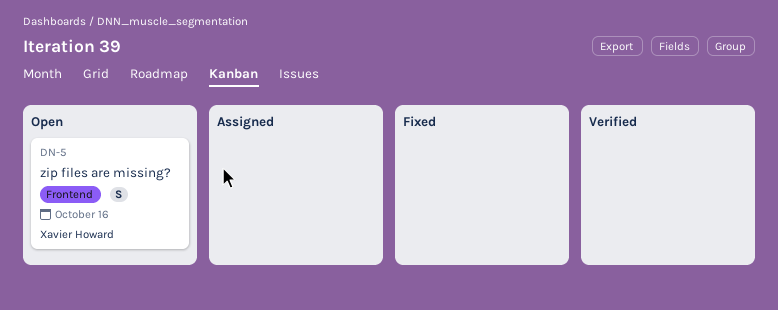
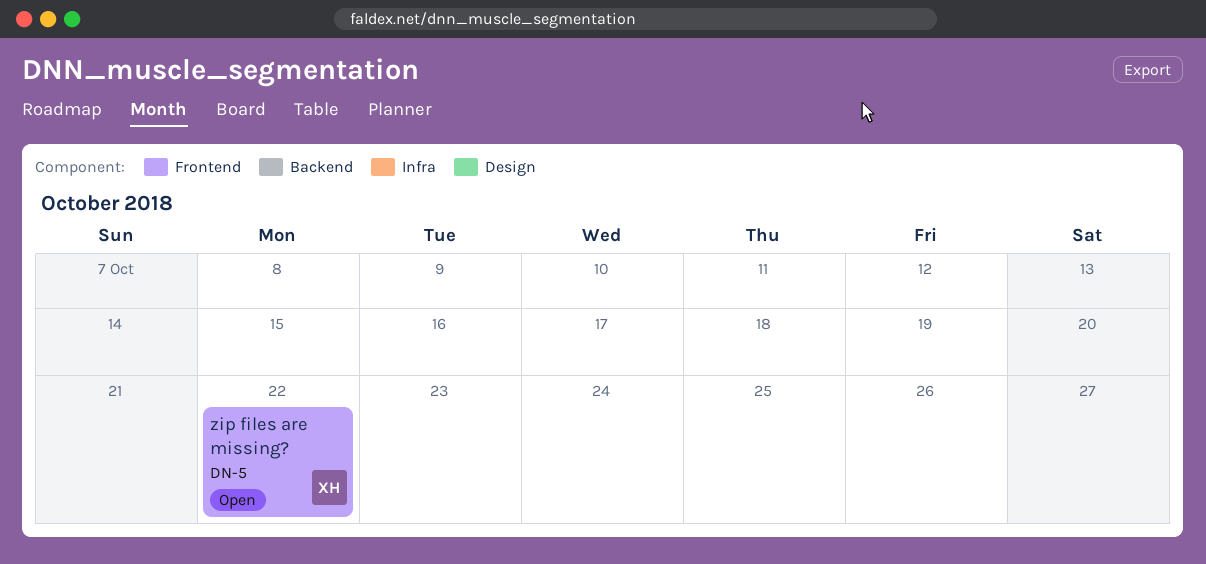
DN-5, due: Oct 16 -> Oct 22

